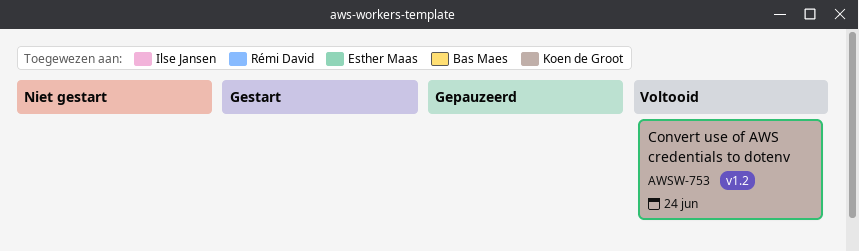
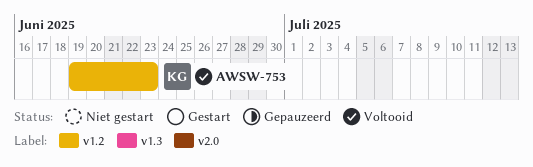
AWSW-753, due: Jun 24 -> Jun 23

